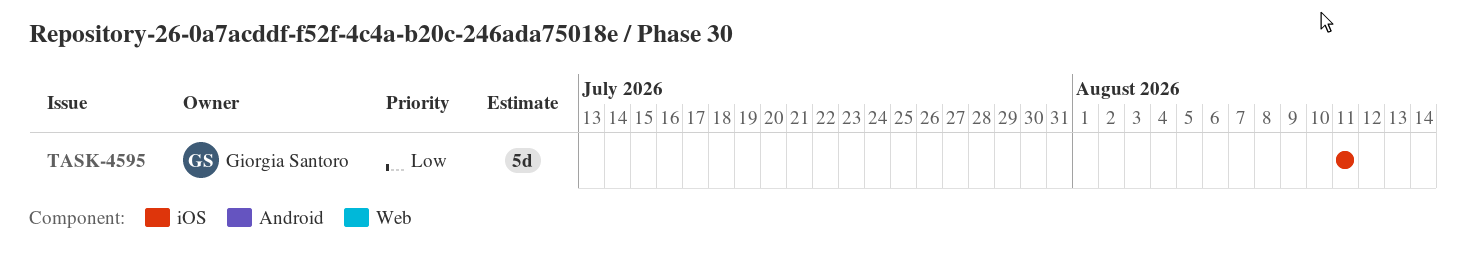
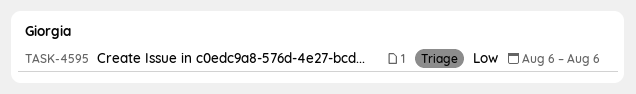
TASK-4595, start: Aug 11 -> Aug 6
TASK-4595, due: Aug 11 -> Aug 6

